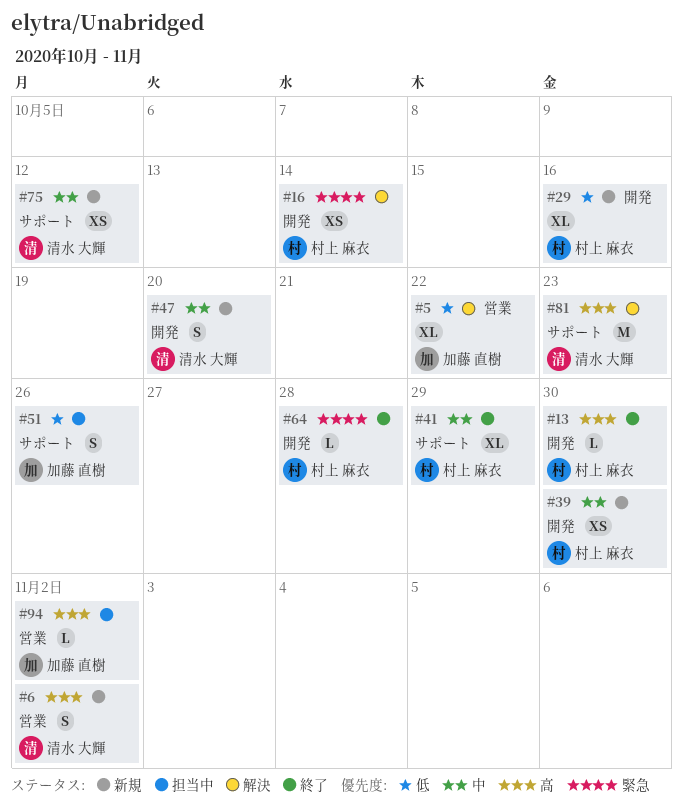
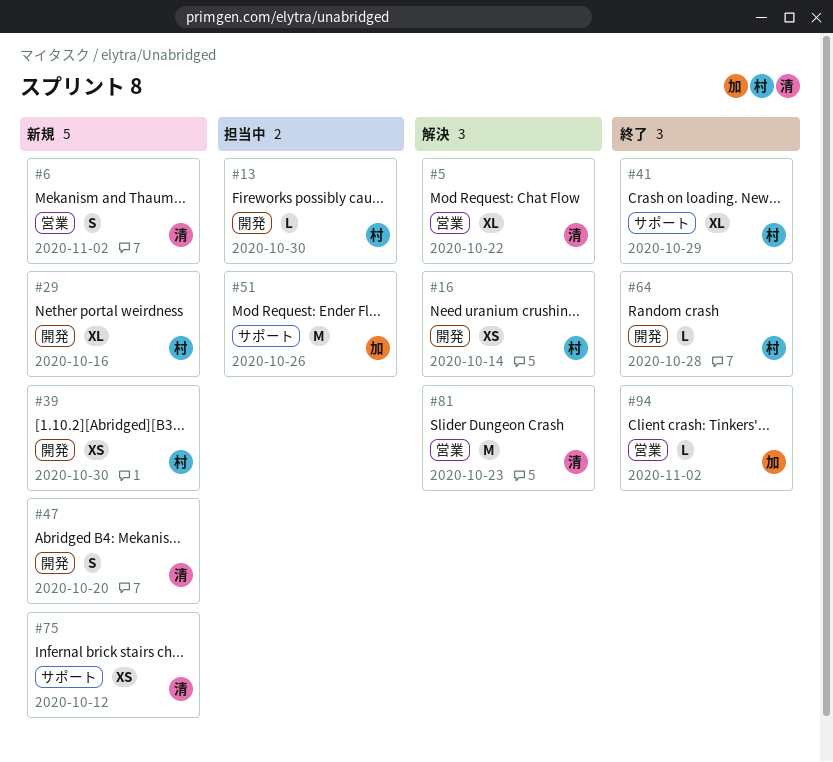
#5, owner: 加藤 直樹 -> 清水 大輝
#13, status: 終了 -> 担当中
#51, estimate: S -> M
#81, label: サポート -> 営業
#94, status: 担当中 -> 終了

